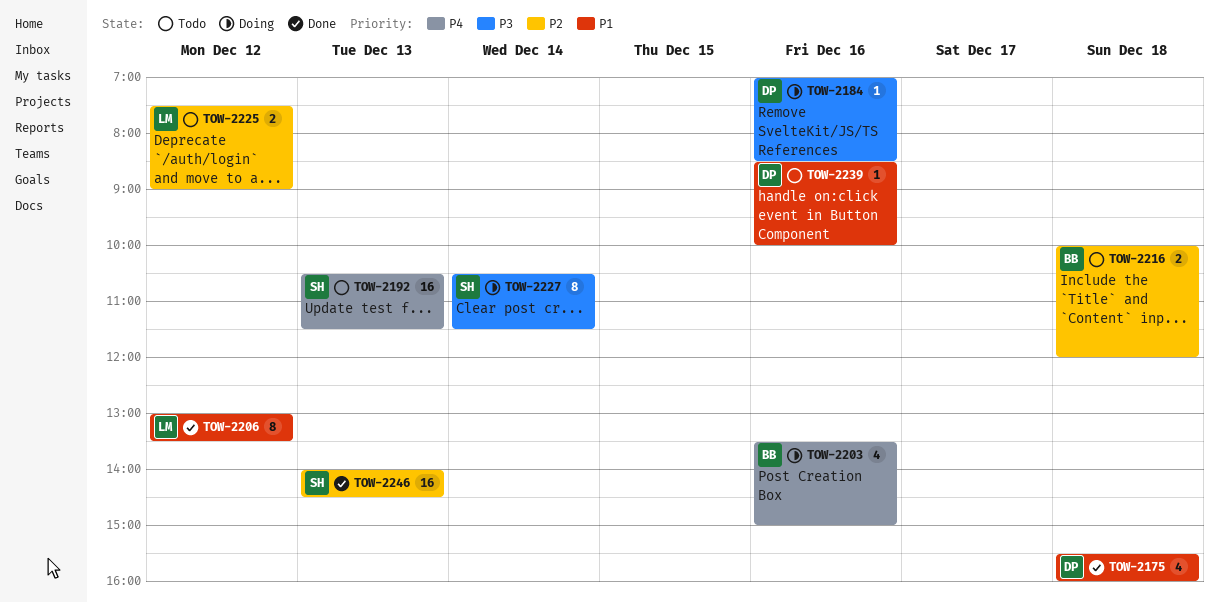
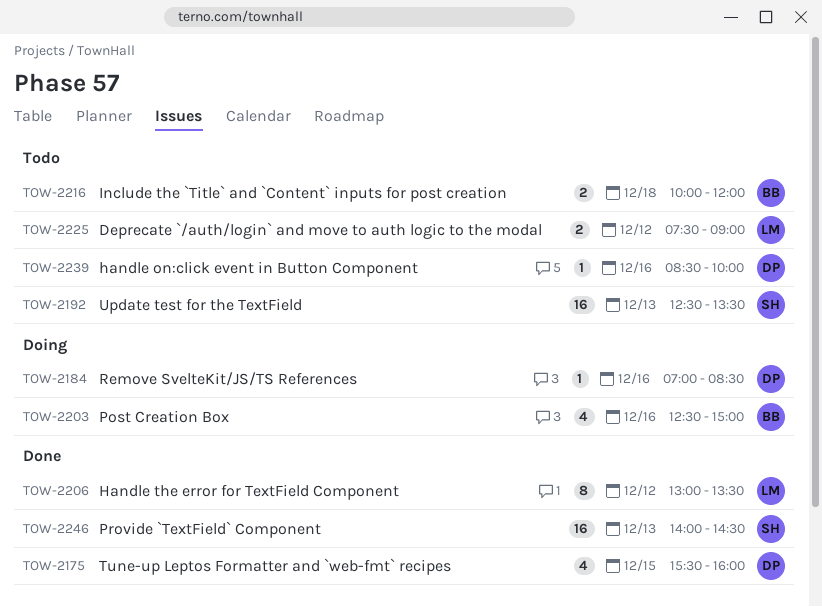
TOW-2175, day: Dec 18 -> Dec 15
TOW-2192, begins: 10:30 -> 12:30
TOW-2192, ends: 11:30 -> 13:30
TOW-2203, begins: 13:30 -> 12:30
TOW-2227: present -> none

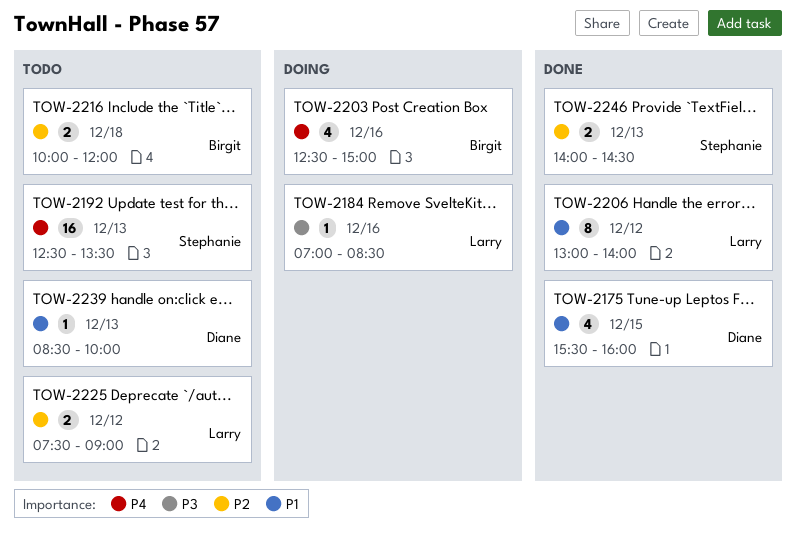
TOW-2184, owner: Diane -> Larry
TOW-2206, ends: 13:30 -> 14:00
TOW-2239, day: Dec 16 -> Dec 13
TOW-2246, estimate: 16 -> 2

